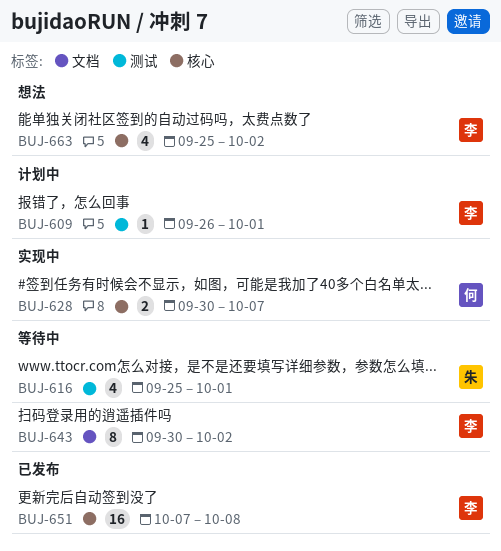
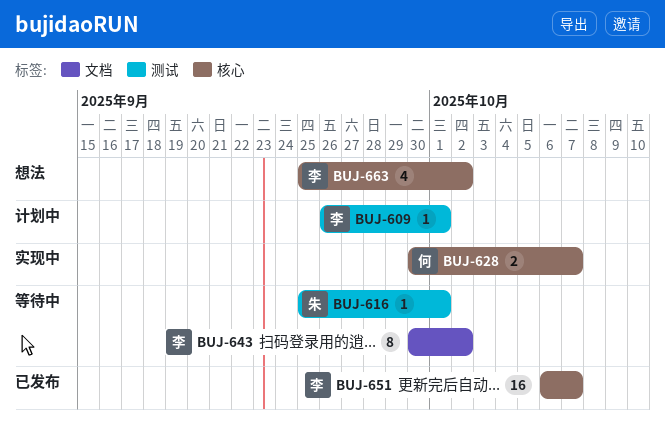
BUJ-616, estimate: 4 -> 1
BUJ-651, start: Oct 7 -> Oct 6
BUJ-651, due: Oct 8 -> Oct 7

